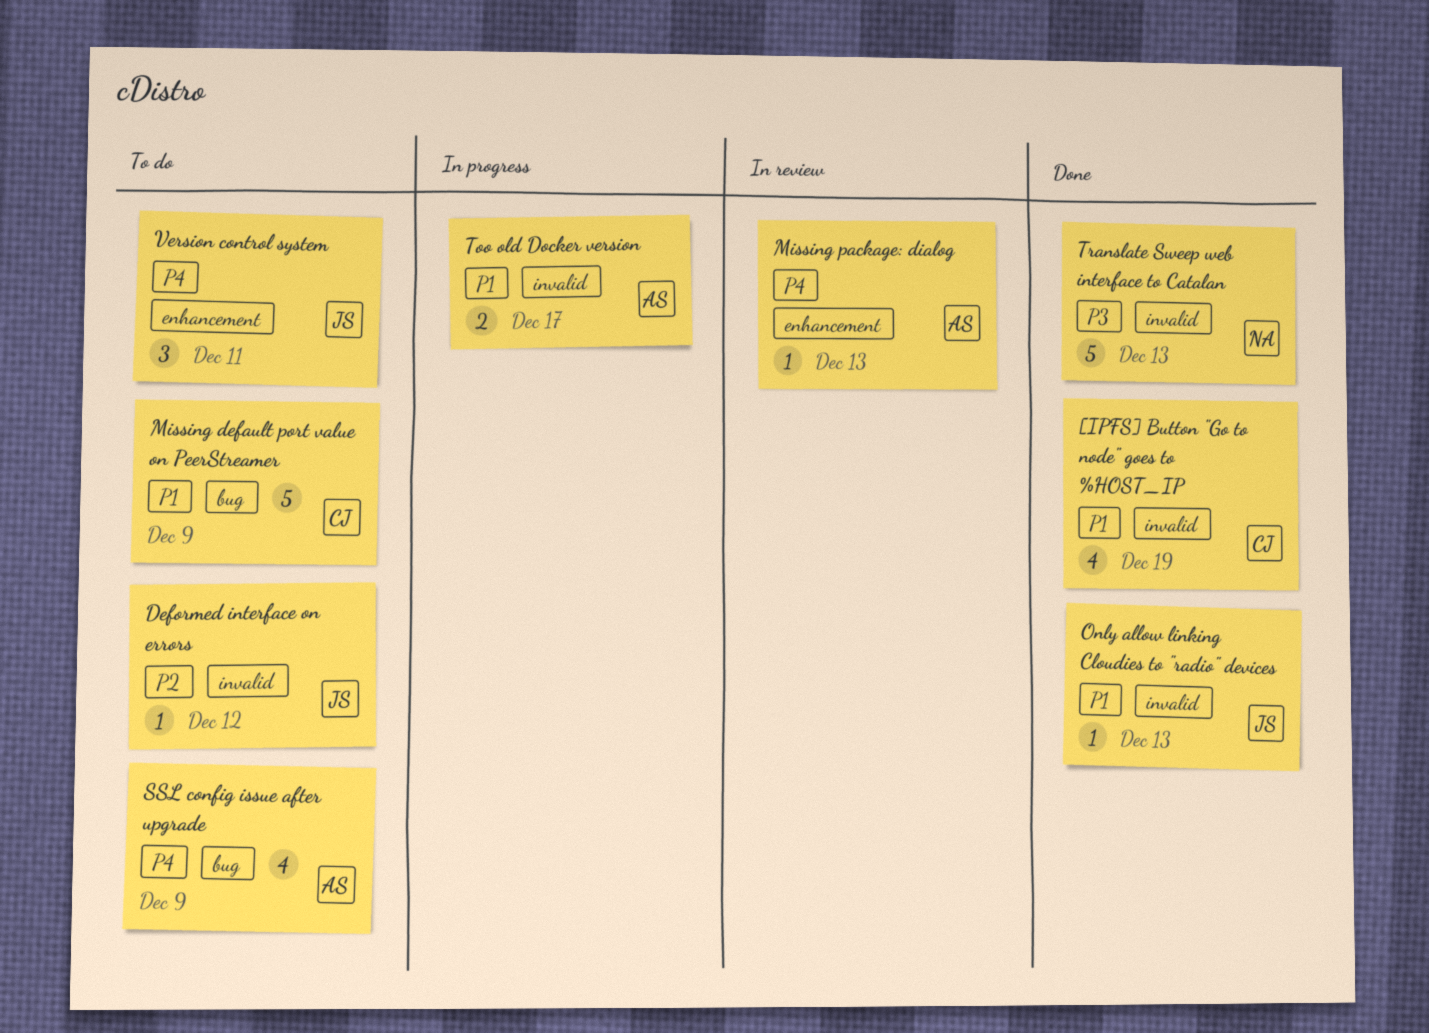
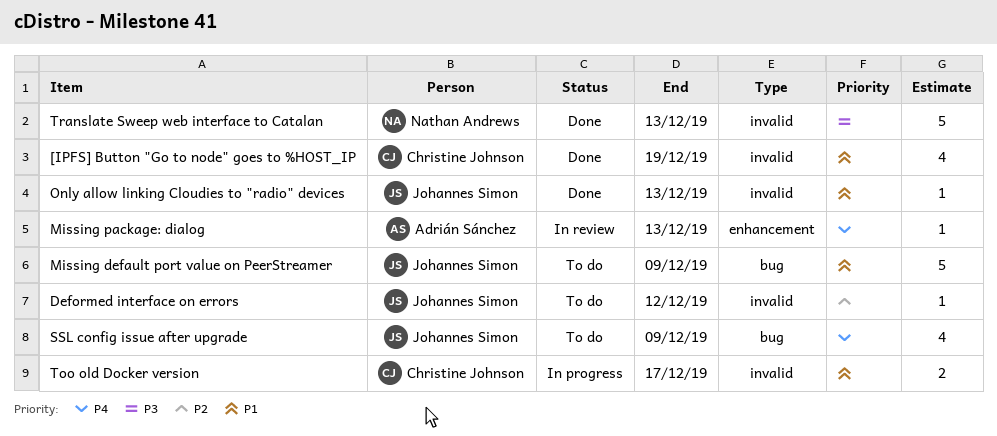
Missing default port value on PeerStreamer, owner: Christine Johnson -> Johannes Simon
SSL config issue after upgrade, owner: Adrián Sánchez -> Johannes Simon
Too old Docker version, owner: Adrián Sánchez -> Christine Johnson
Version control system: present -> none

